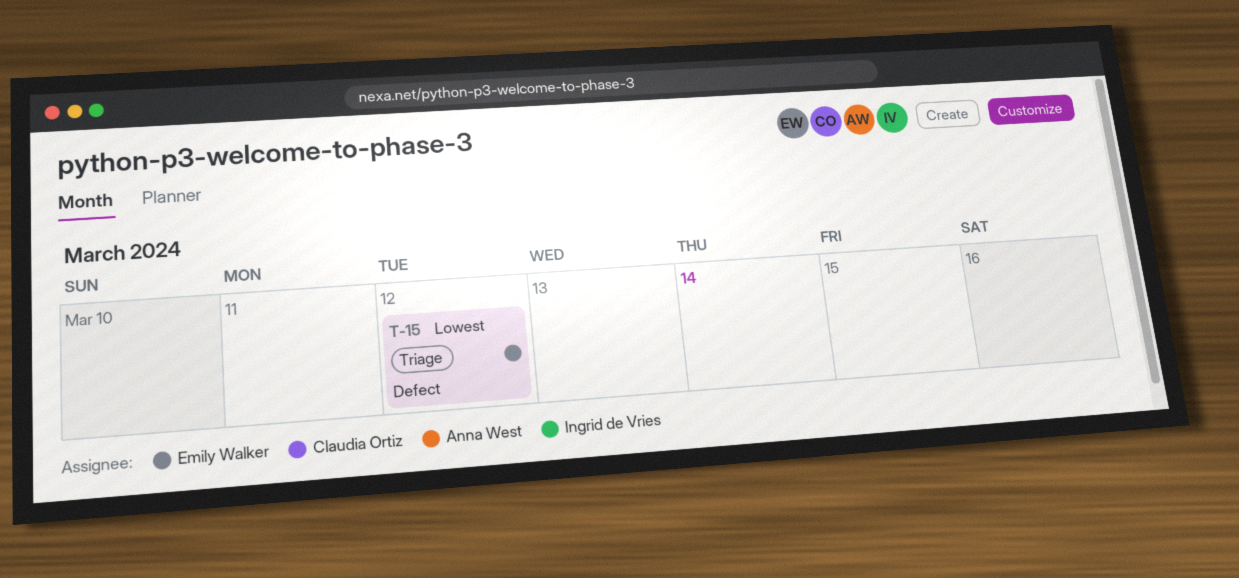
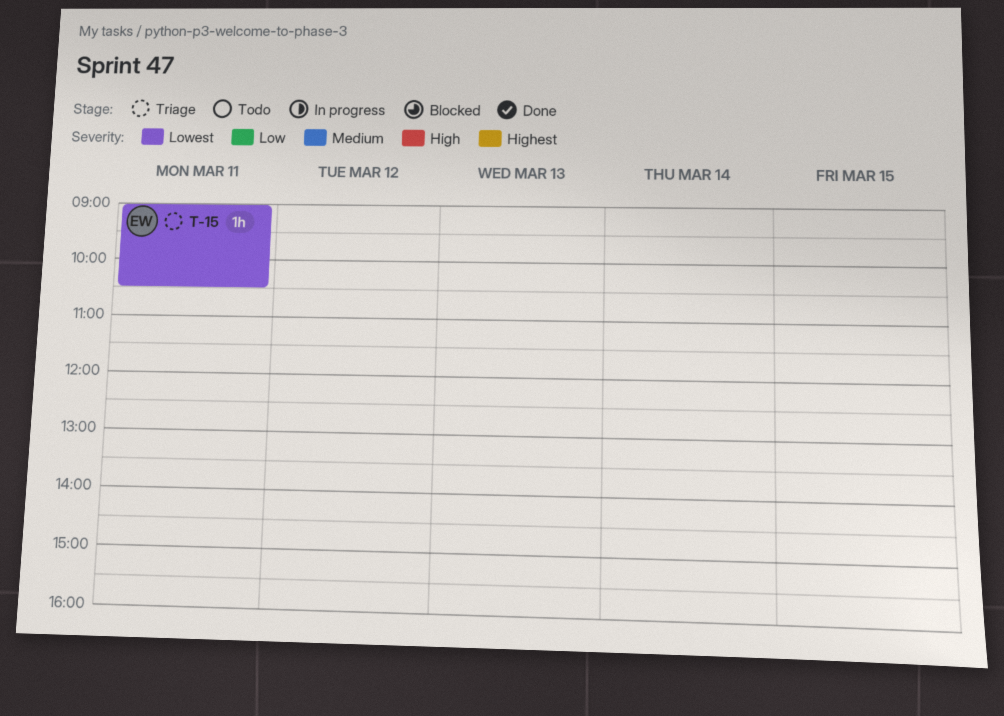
T-15, day: Mar 12 -> Mar 11

